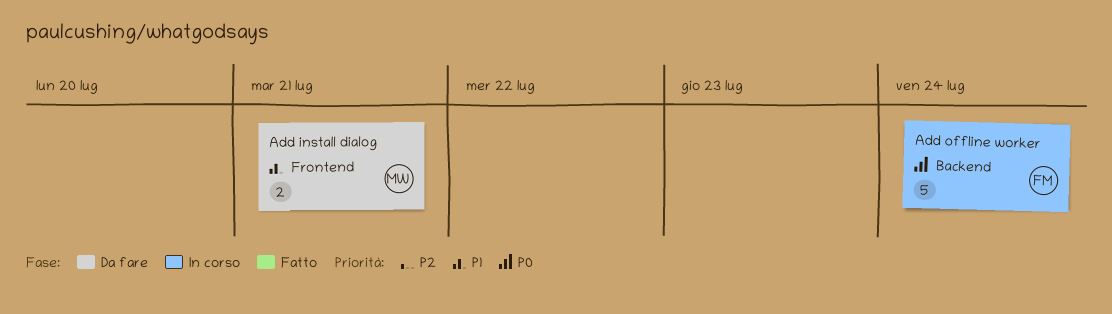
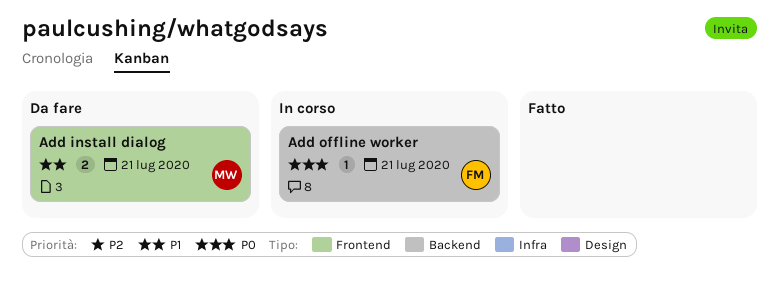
Add offline worker, estimate: 5 -> 1
Add offline worker, due: Jul 24 -> Jul 21

